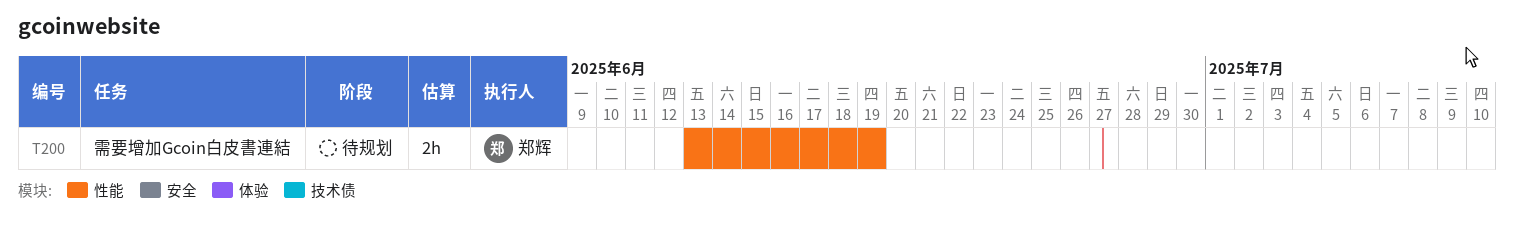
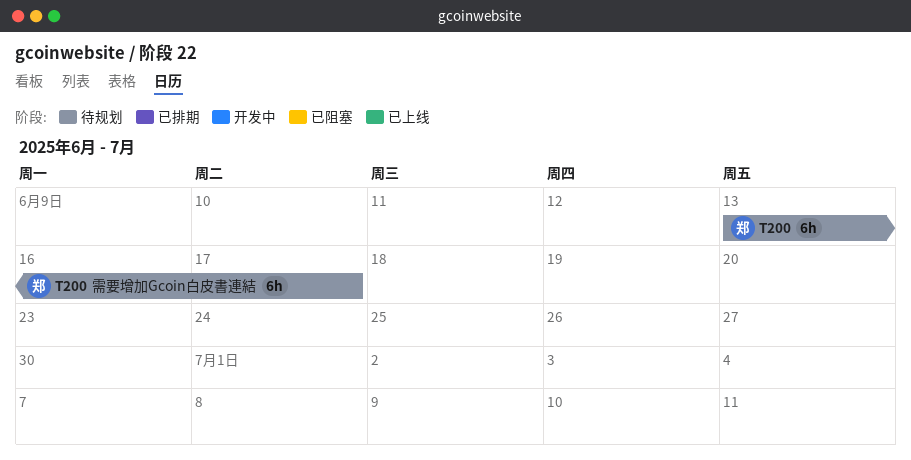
T200, estimate: 2h -> 6h
T200, due: Jun 19 -> Jun 17

